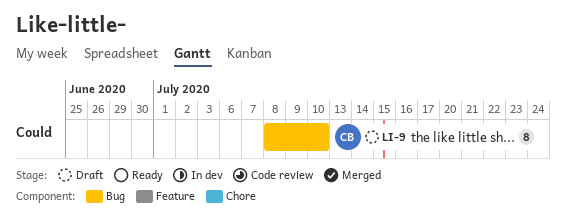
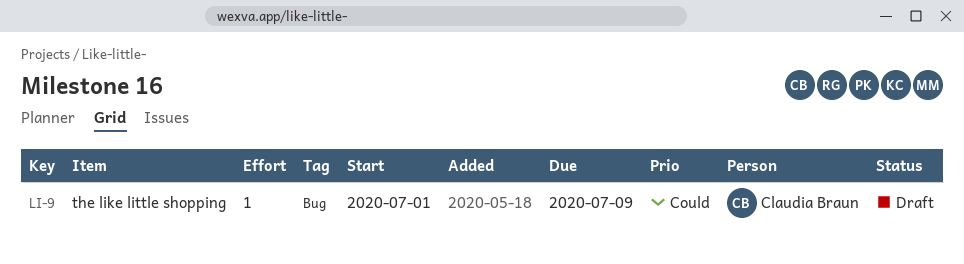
LI-9, estimate: 8 -> 1
LI-9, start: Jul 8 -> Jul 1
LI-9, due: Jul 10 -> Jul 9

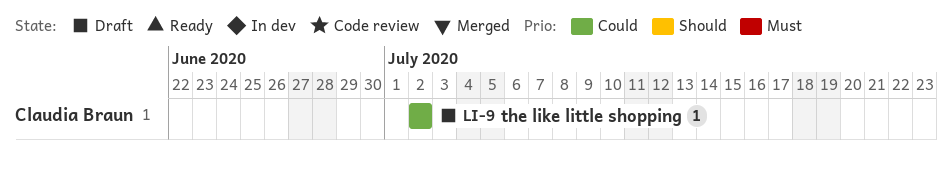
LI-9, start: Jul 1 -> Jul 2
LI-9, due: Jul 9 -> Jul 2

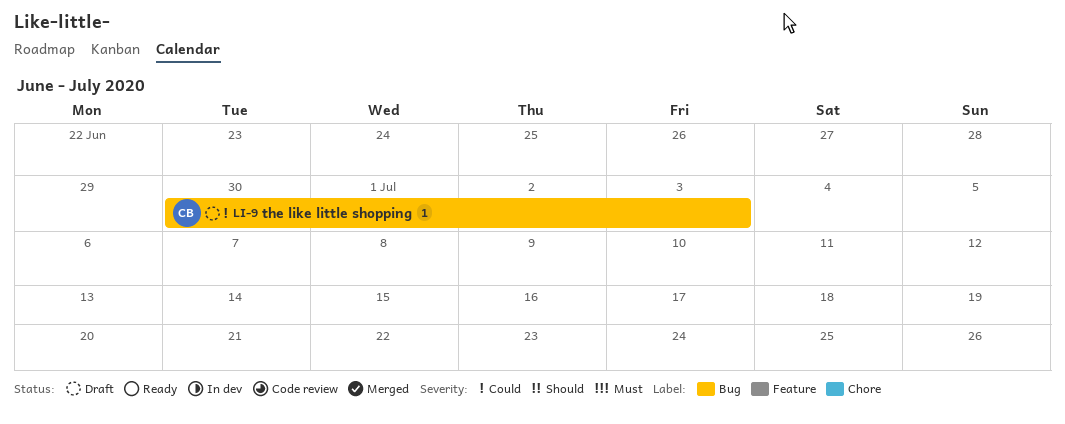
LI-9, start: Jul 2 -> Jun 30
LI-9, due: Jul 2 -> Jul 3

